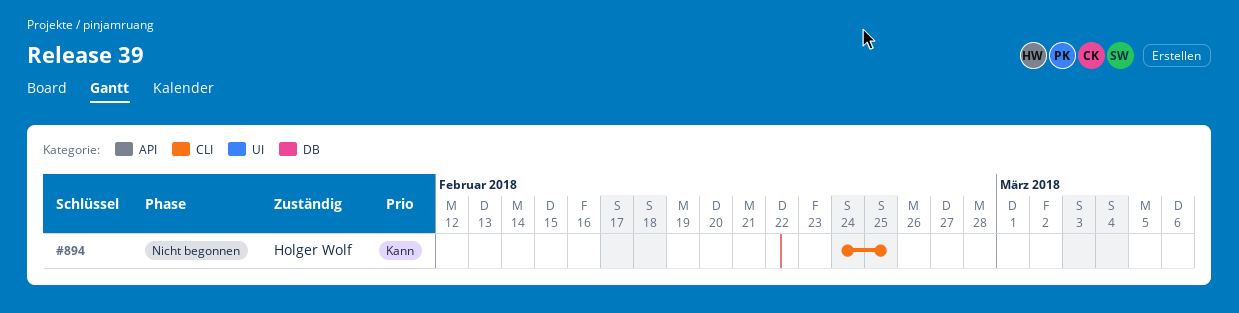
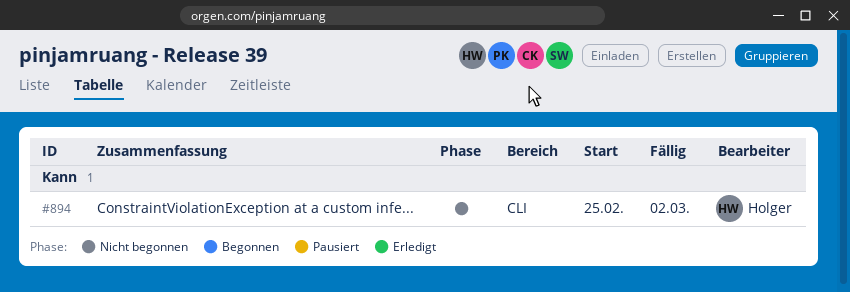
#894, start: Feb 24 -> Feb 25
#894, due: Feb 25 -> Mar 2

